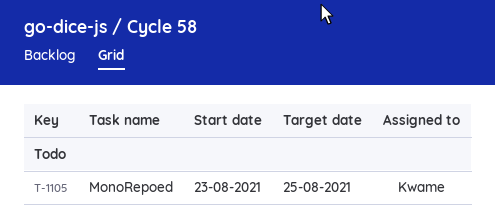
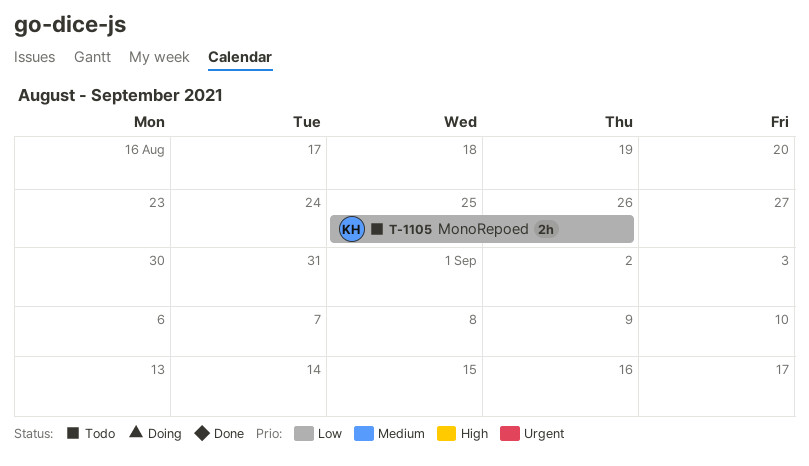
T-1105, start: Aug 23 -> Aug 25
T-1105, due: Aug 25 -> Aug 26

